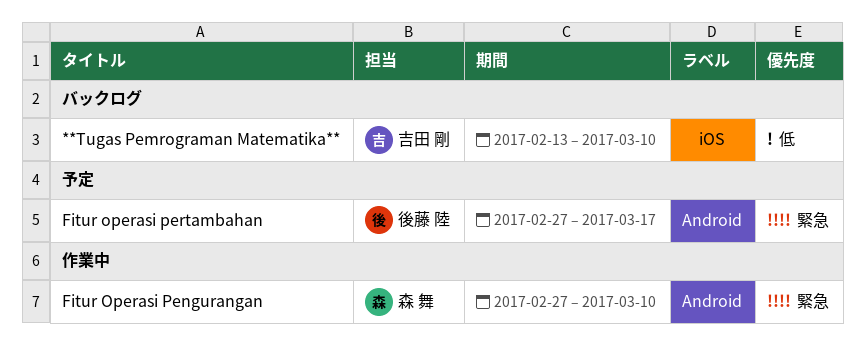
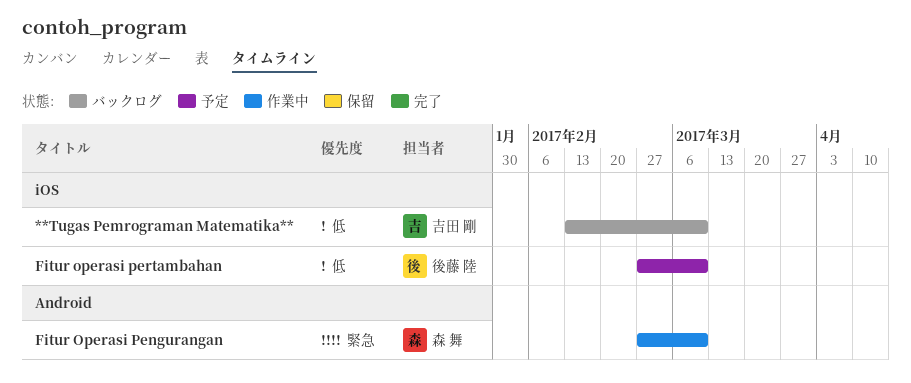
Fitur operasi pertambahan, priority: 緊急 -> 低
Fitur operasi pertambahan, label: Android -> iOS
Fitur operasi pertambahan, due: Mar 17 -> Mar 10

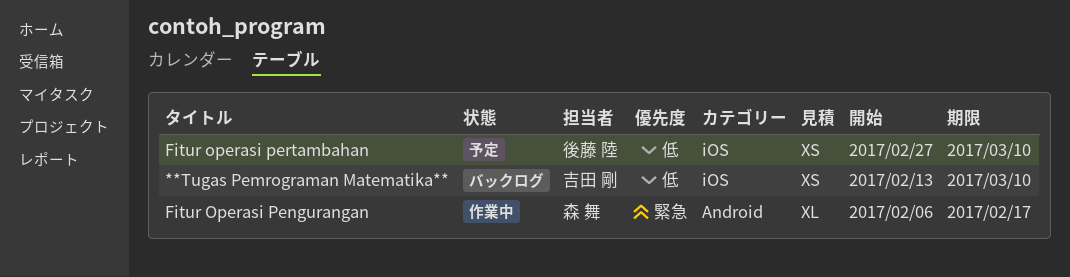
Fitur Operasi Pengurangan, start: Feb 27 -> Feb 6
Fitur Operasi Pengurangan, due: Mar 10 -> Feb 17

